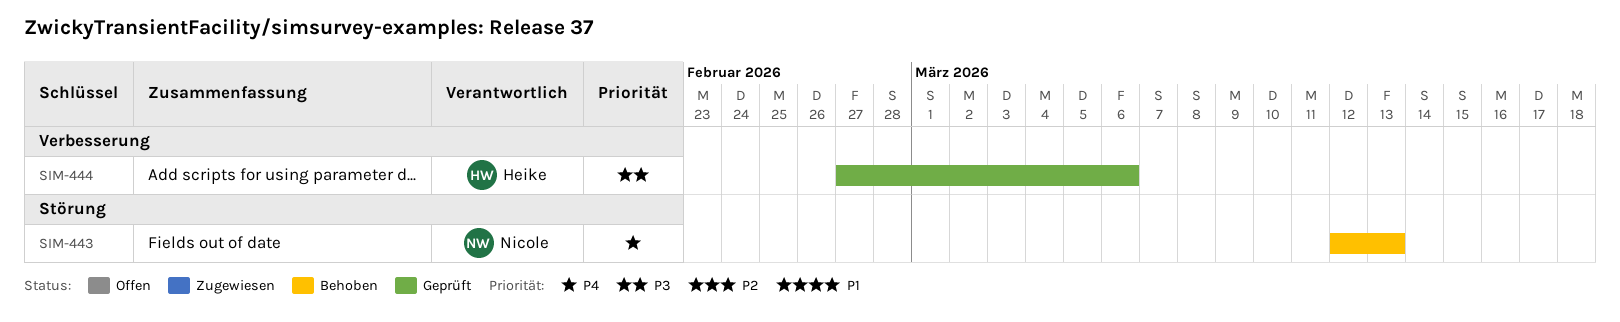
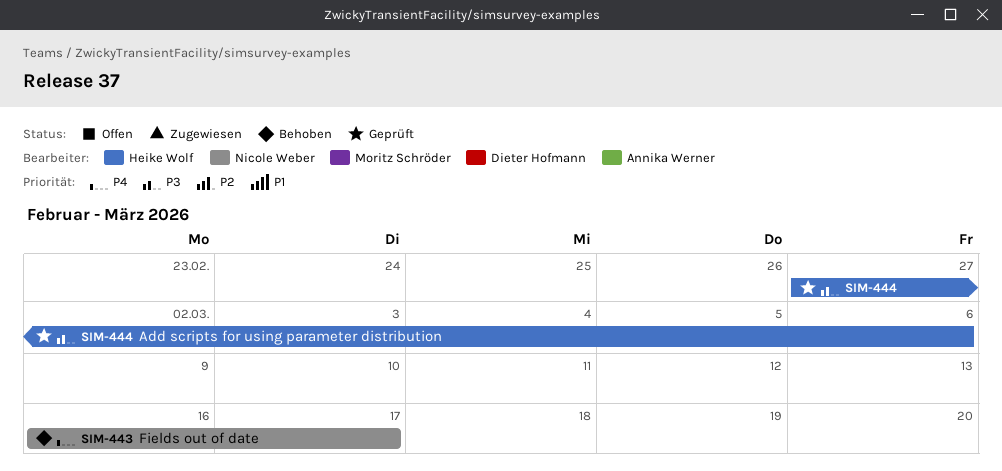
SIM-443, start: Mar 12 -> Mar 16
SIM-443, due: Mar 13 -> Mar 17

